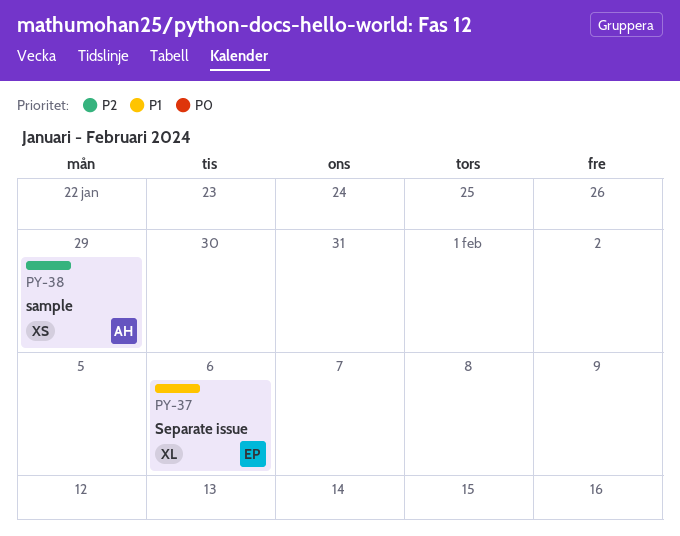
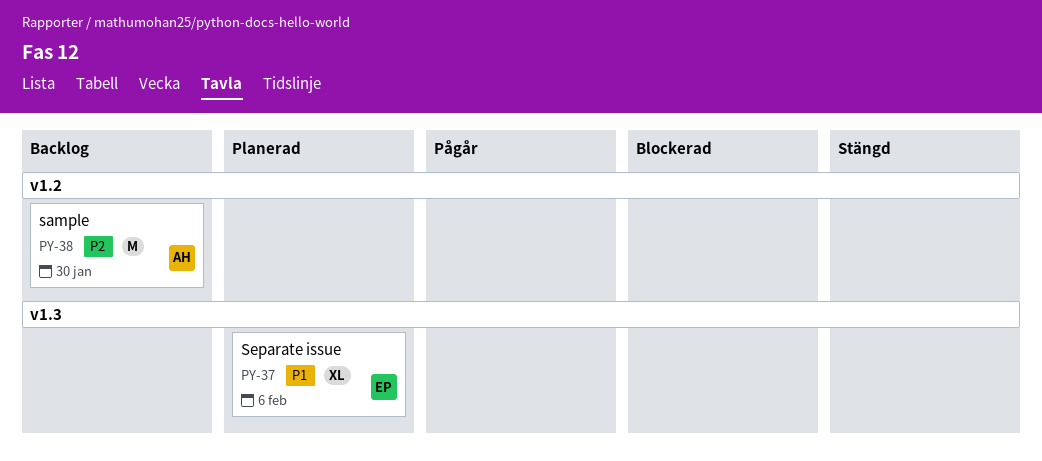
PY-38, estimate: XS -> M
PY-38, due: Jan 29 -> Jan 30

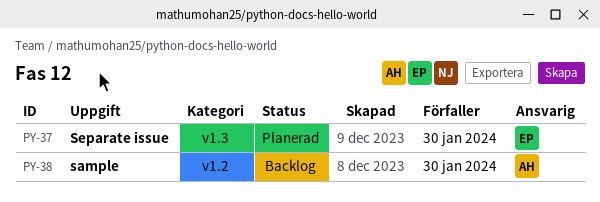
PY-37, due: Feb 6 -> Jan 30

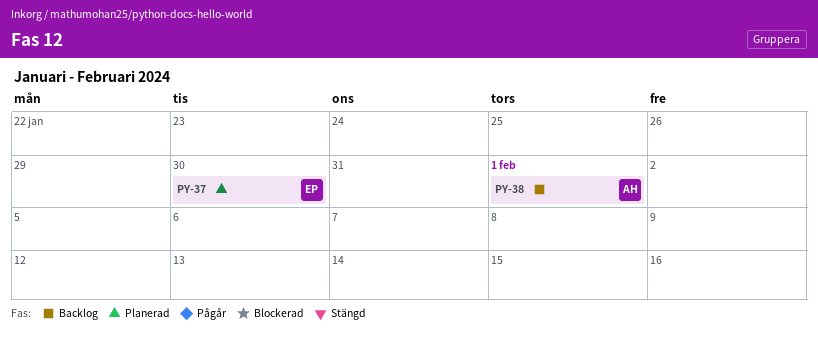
PY-38, due: Jan 30 -> Feb 1

